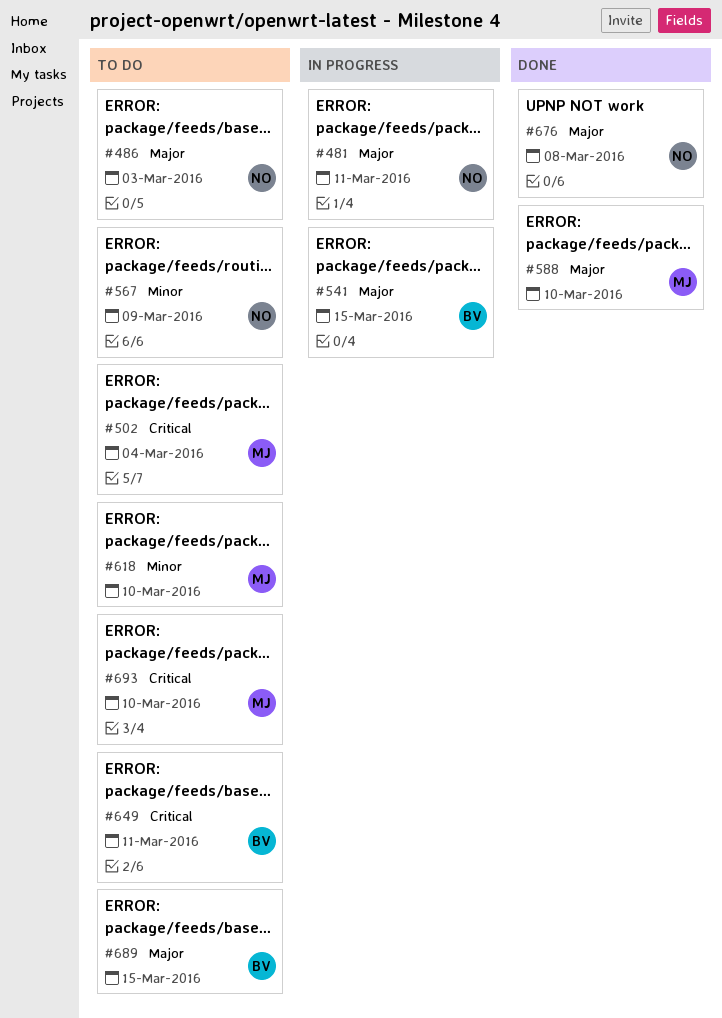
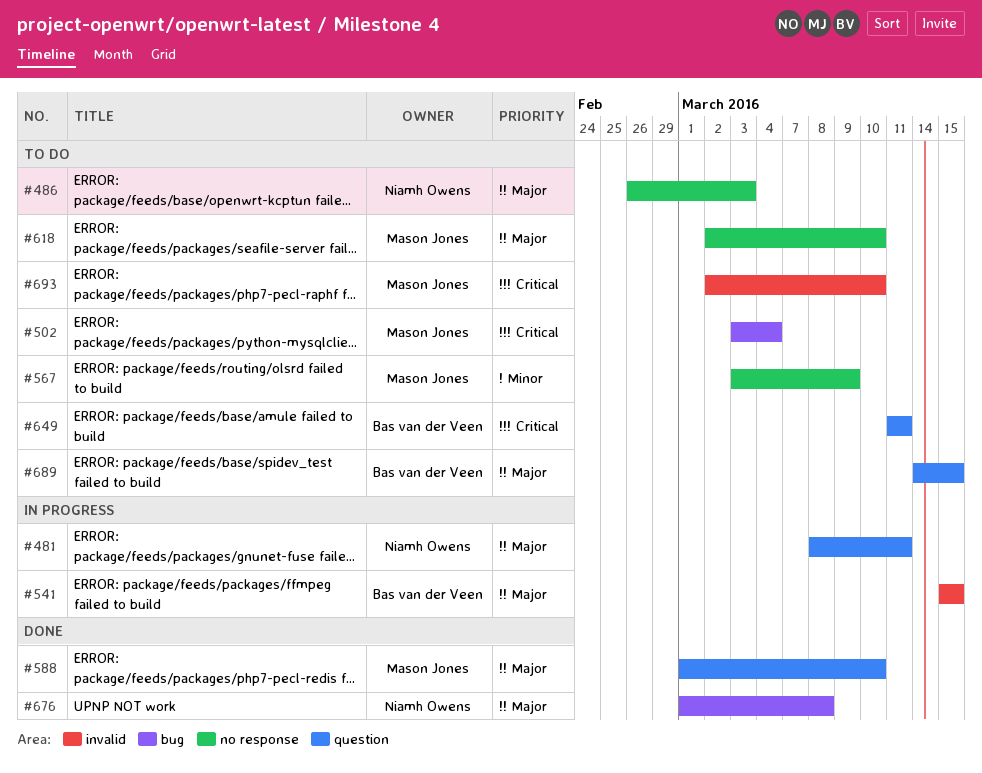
#567, owner: Niamh Owens -> Mason Jones
#618, priority: Minor -> Major

